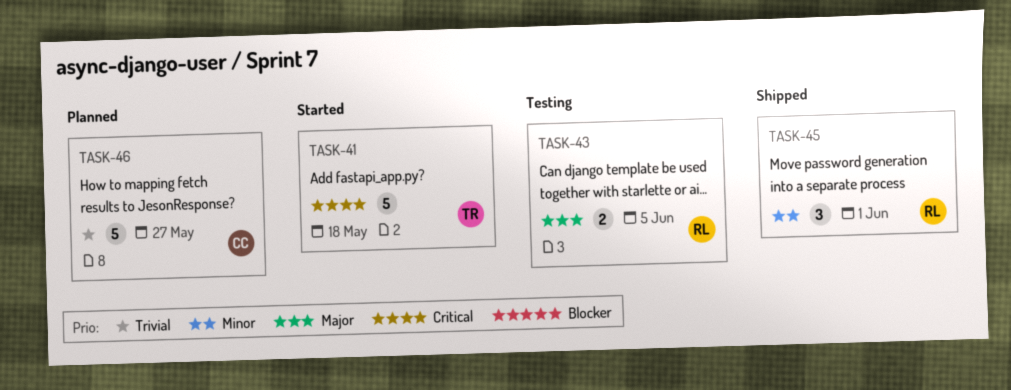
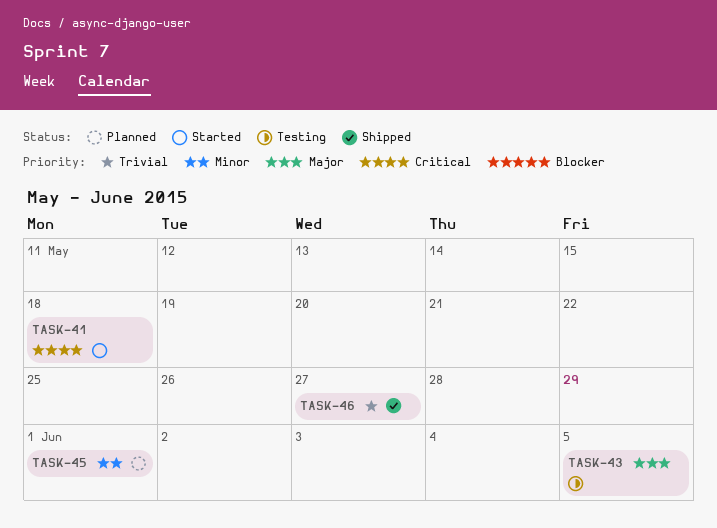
TASK-45, status: Shipped -> Planned
TASK-46, status: Planned -> Shipped

